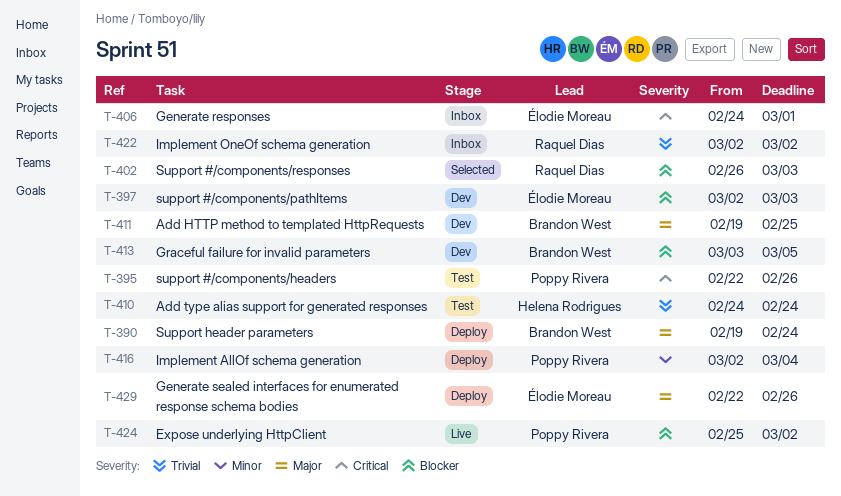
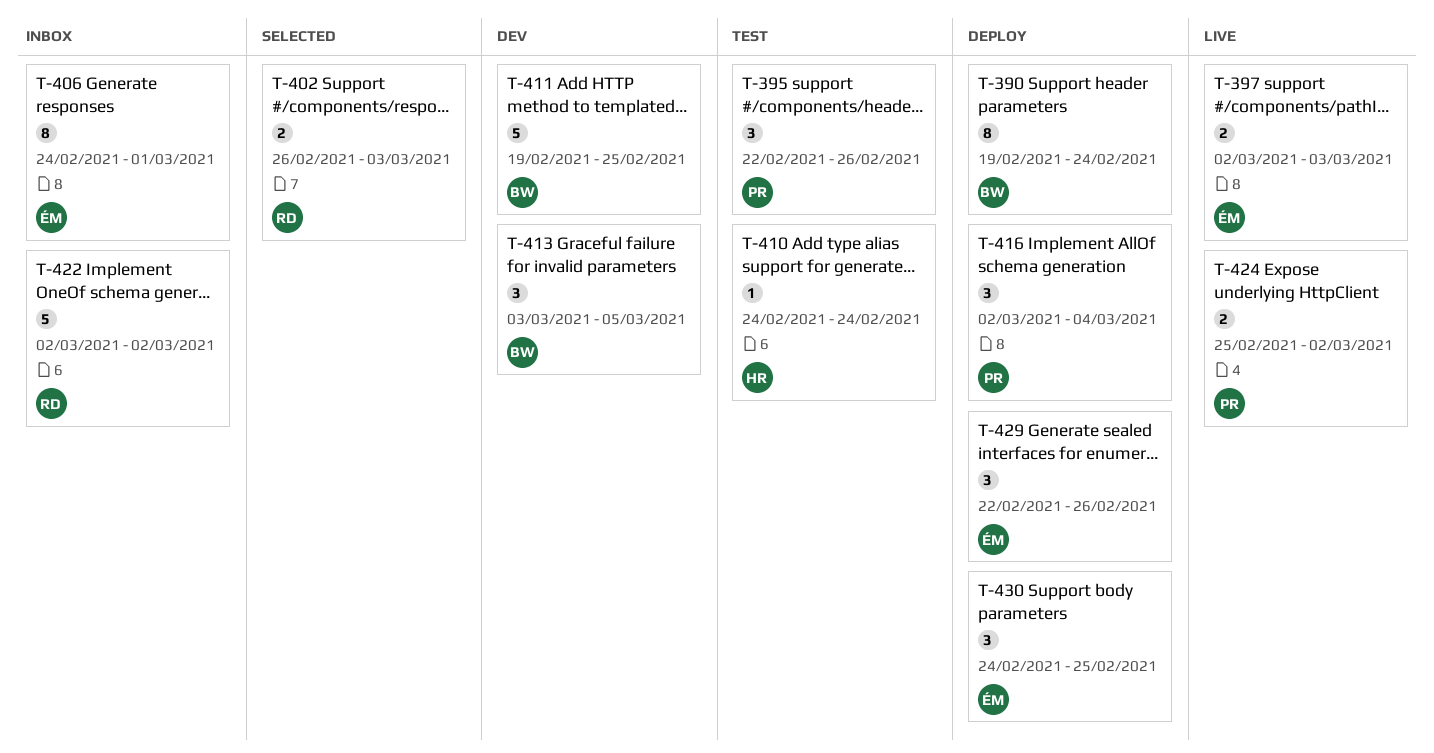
T-397, status: Dev -> Live
T-430: none -> present

